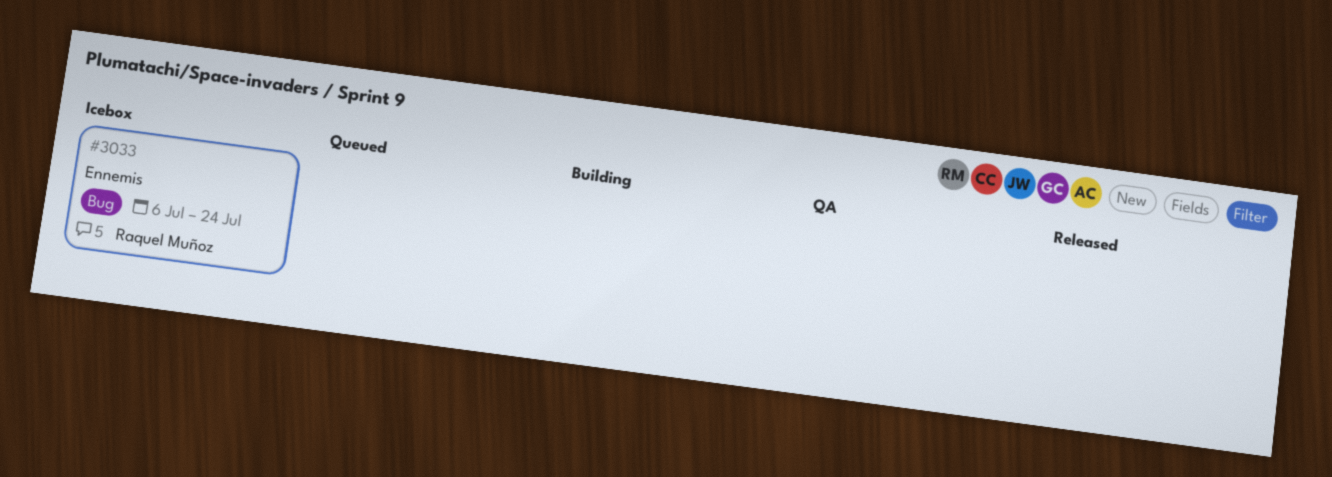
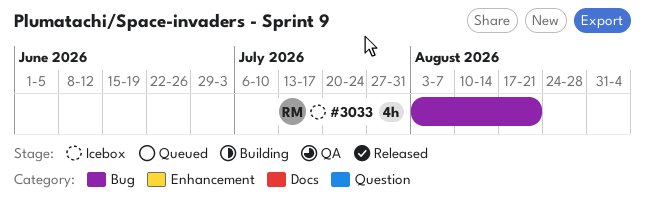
#3033, start: Jul 6 -> Aug 3
#3033, due: Jul 24 -> Aug 21

